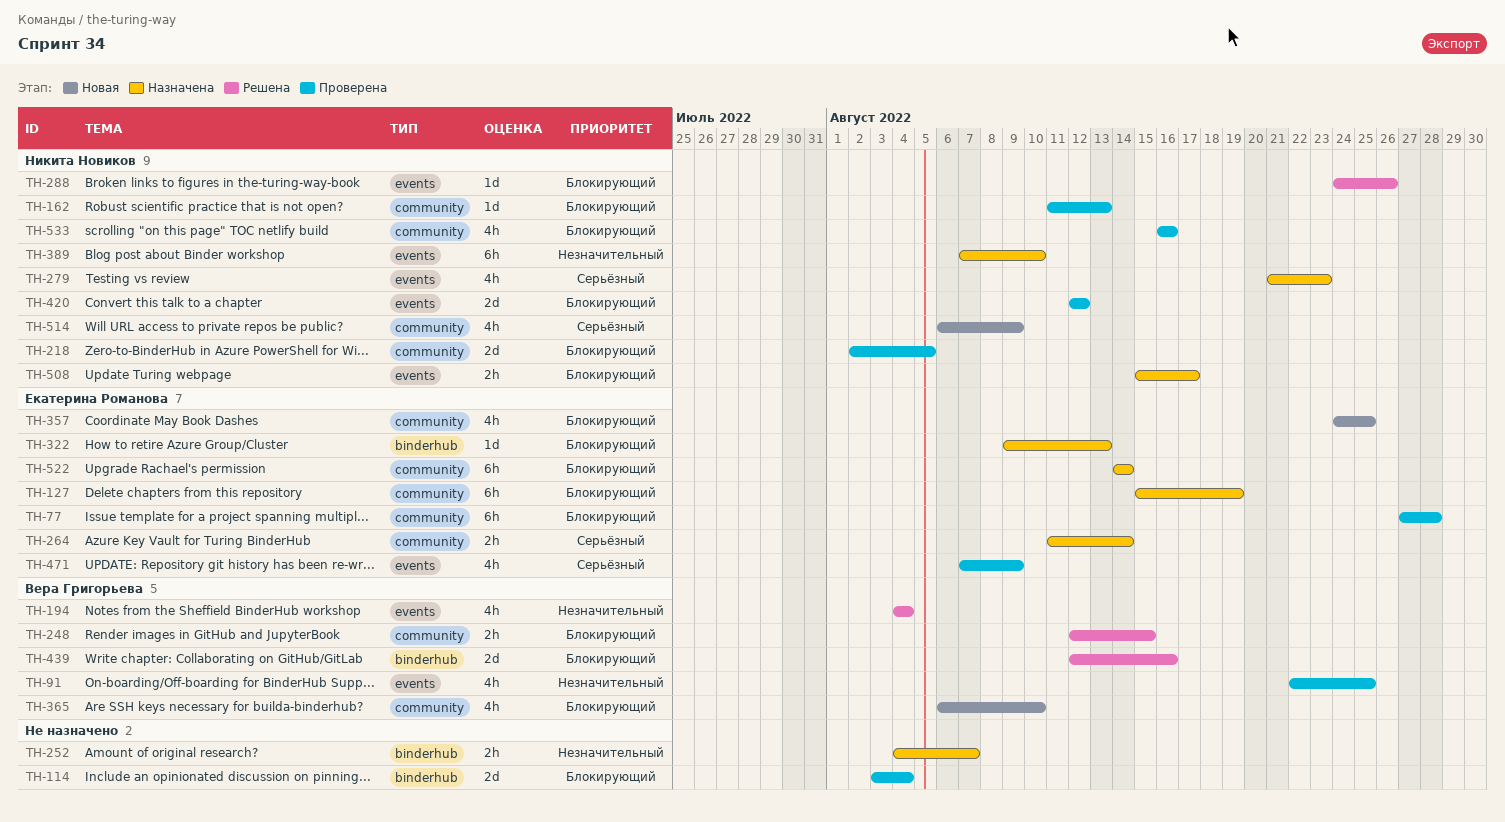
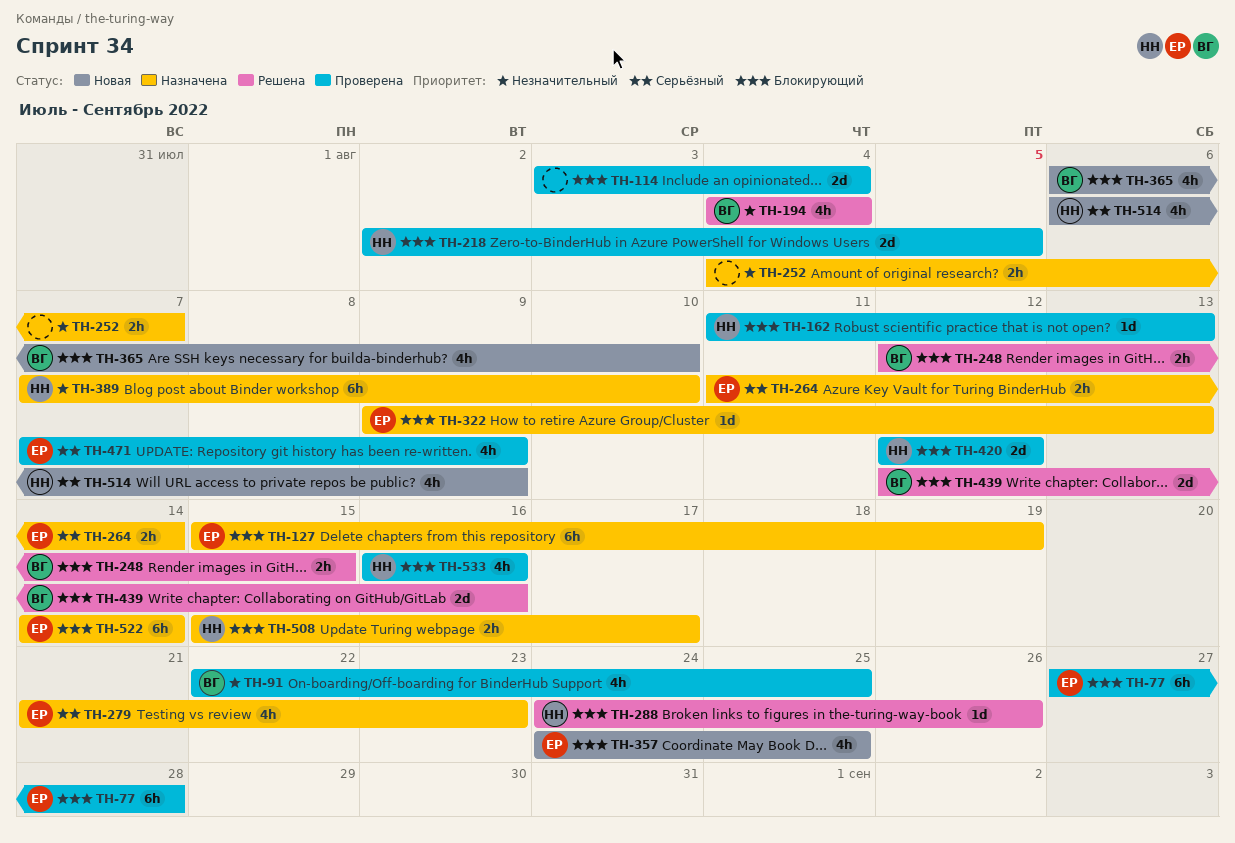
TH-279, owner: Никита Новиков -> Екатерина Романова

